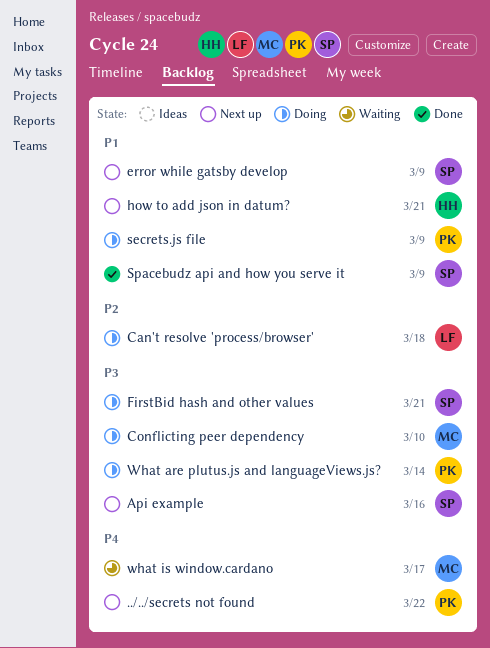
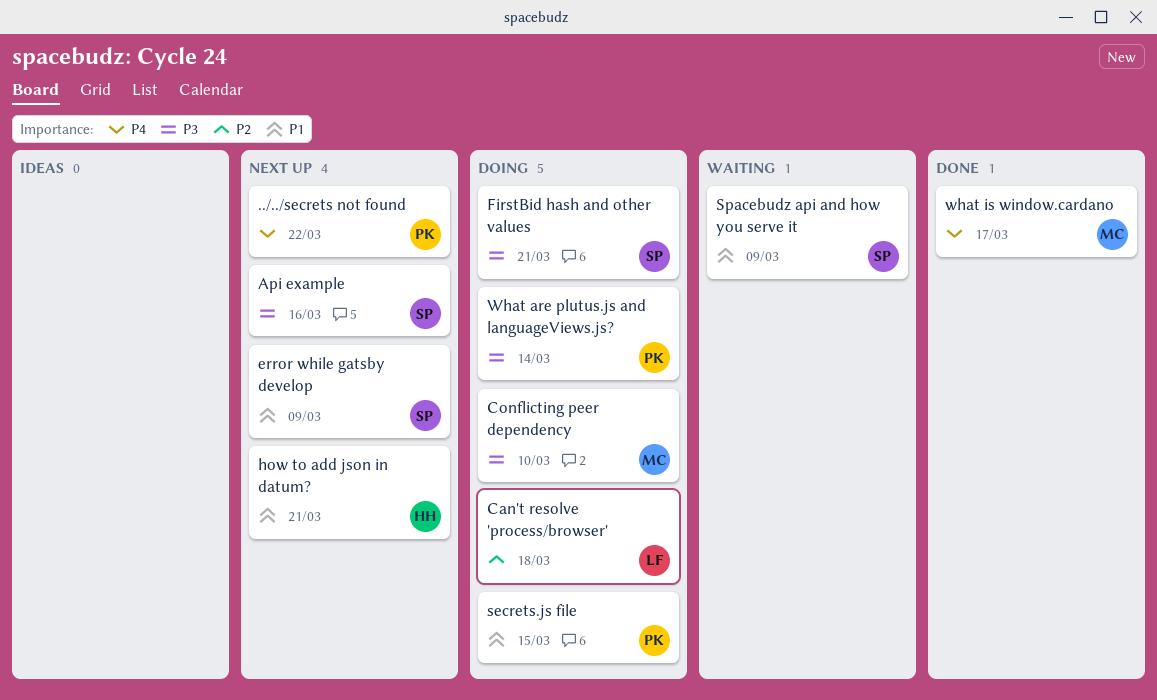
secrets.js file, due: Mar 9 -> Mar 15
Spacebudz api and how you serve it, status: Done -> Waiting
what is window.cardano, status: Waiting -> Done

